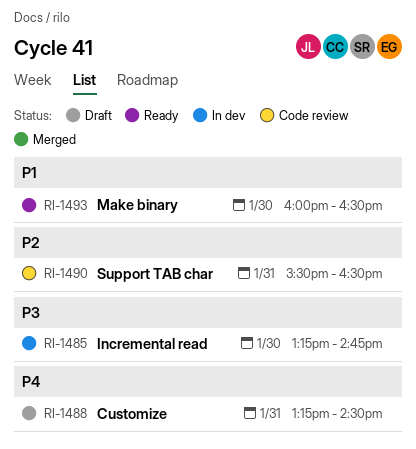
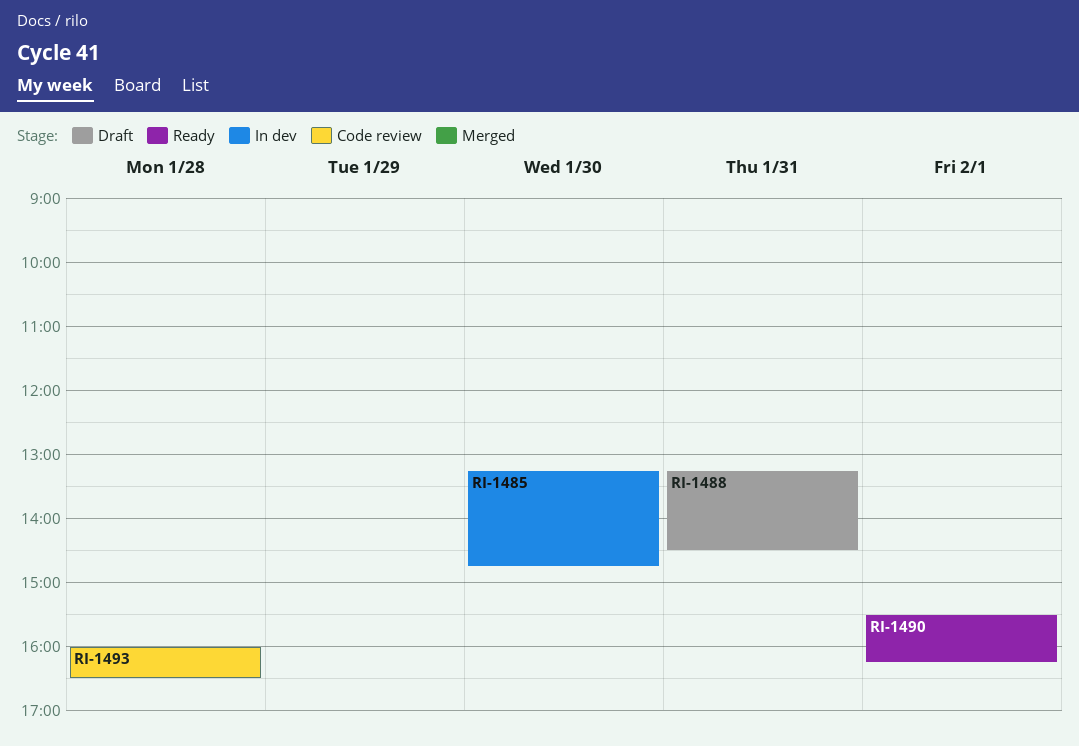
RI-1490, status: Code review -> Ready
RI-1490, day: Jan 31 -> Feb 1
RI-1490, ends: 16:30 -> 16:15
RI-1493, status: Ready -> Code review
RI-1493, day: Jan 30 -> Jan 28

